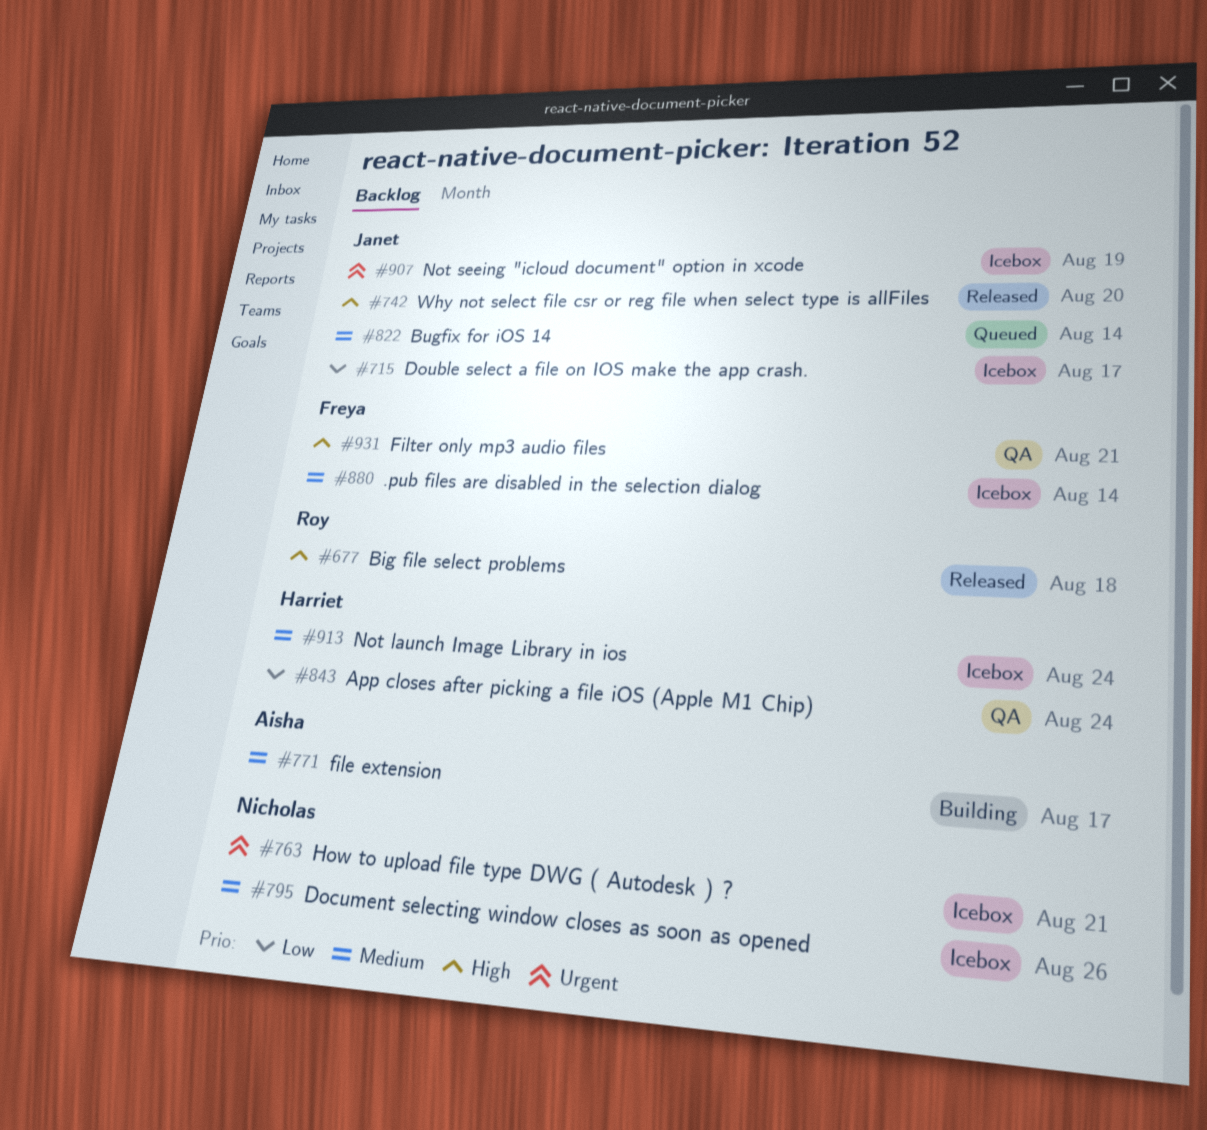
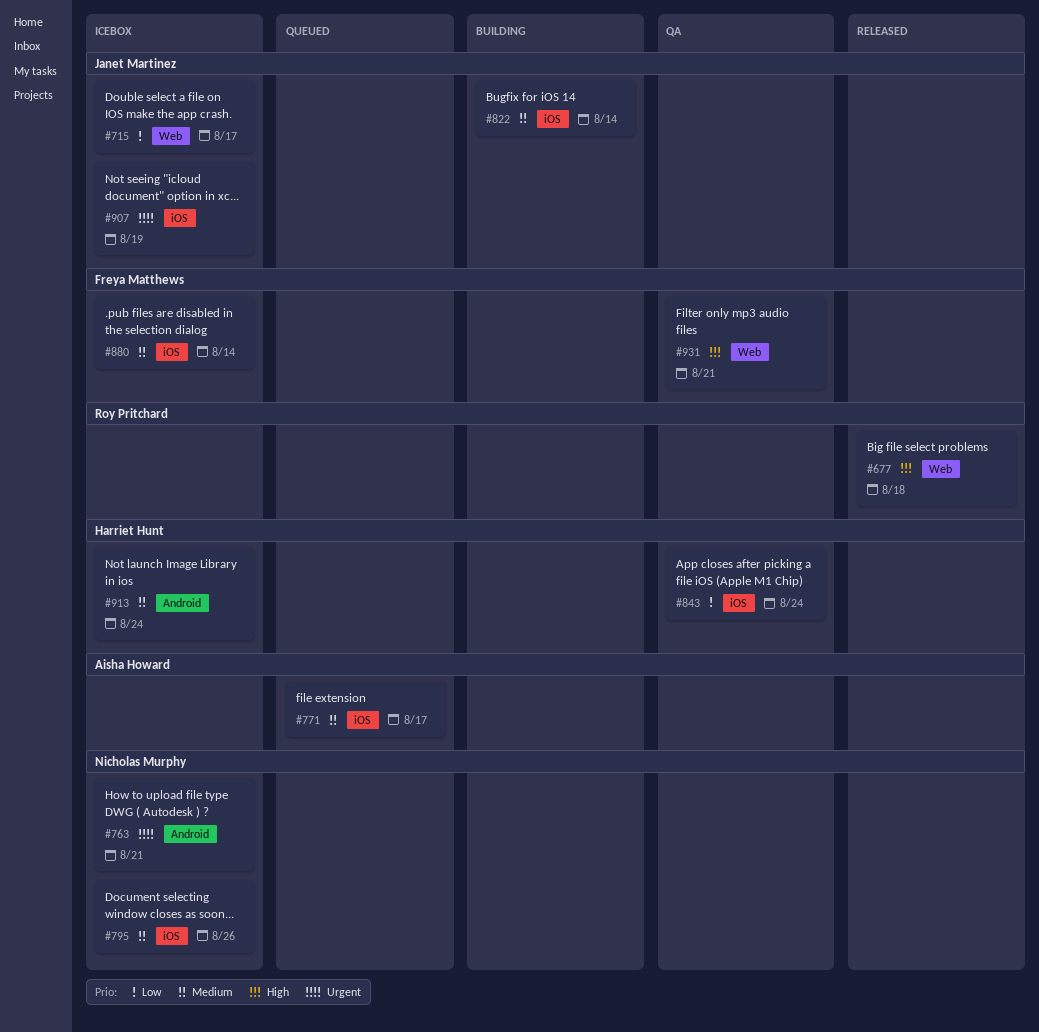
#742: present -> none
#771, status: Building -> Queued
#822, status: Queued -> Building

